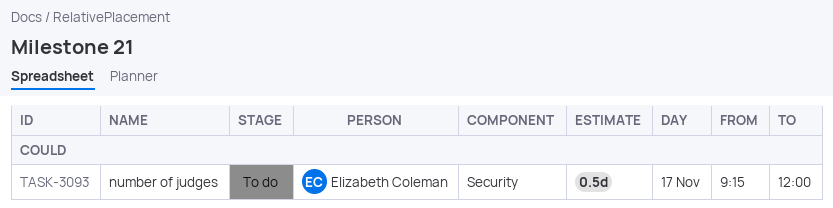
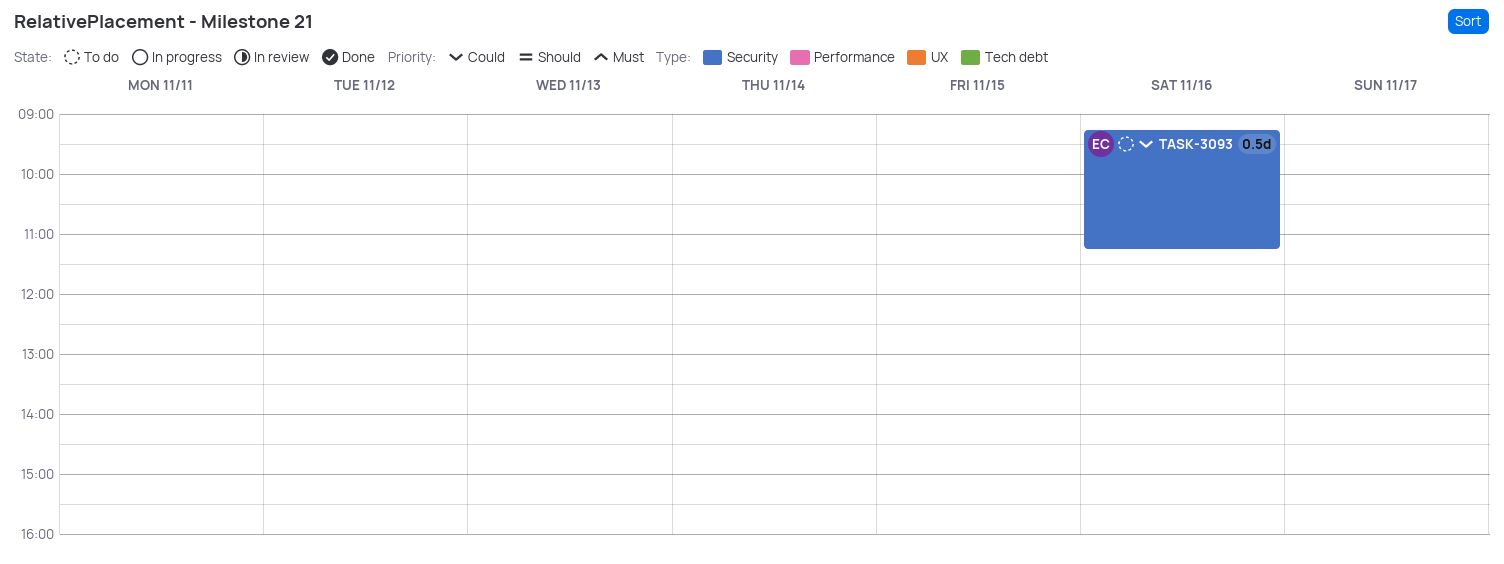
TASK-3093, day: Nov 17 -> Nov 16
TASK-3093, ends: 12:00 -> 11:15

